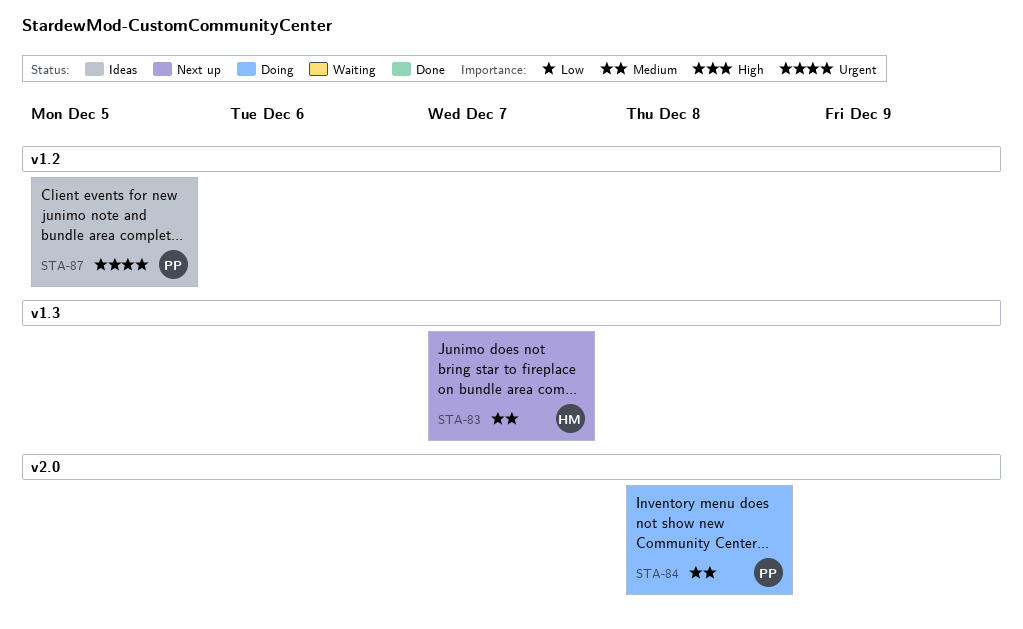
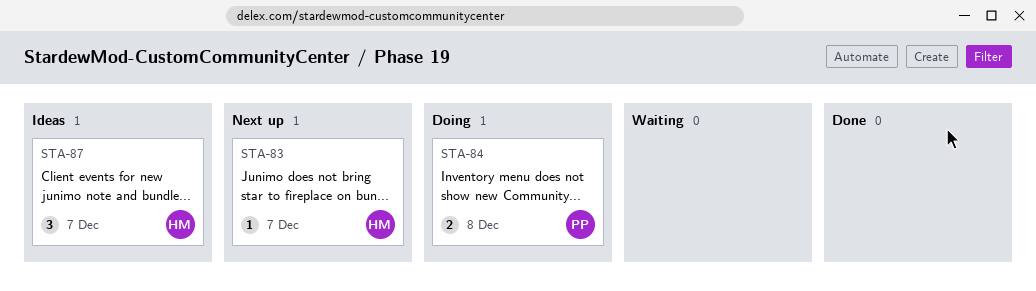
STA-87, owner: PP -> HM
STA-87, due: Dec 5 -> Dec 7

